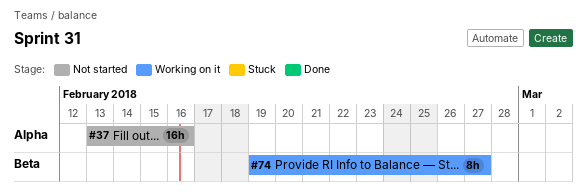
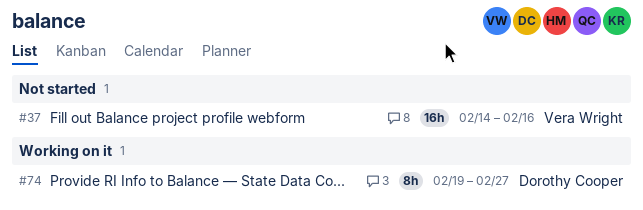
#37, start: Feb 13 -> Feb 14

